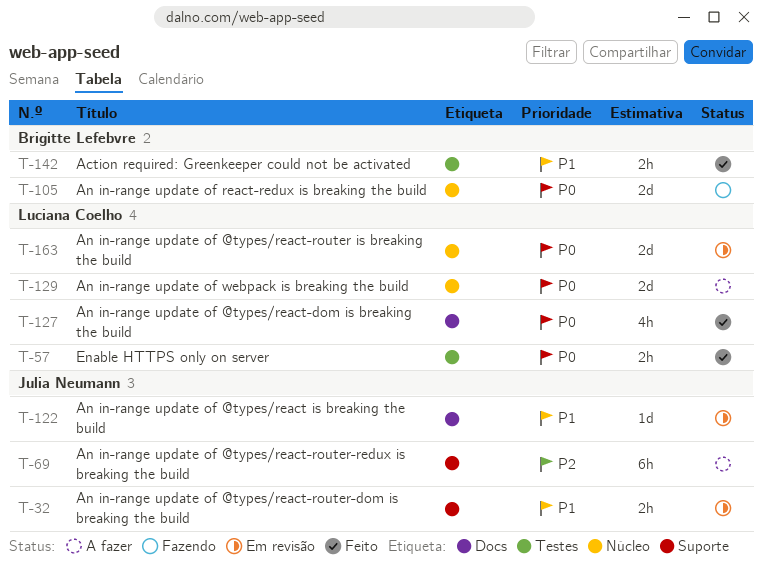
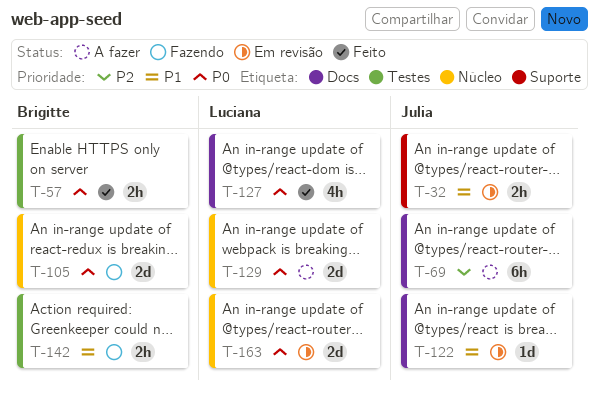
T-57, owner: Luciana Coelho -> Brigitte Lefebvre
T-69, label: Suporte -> Docs
T-142, status: Feito -> Fazendo

